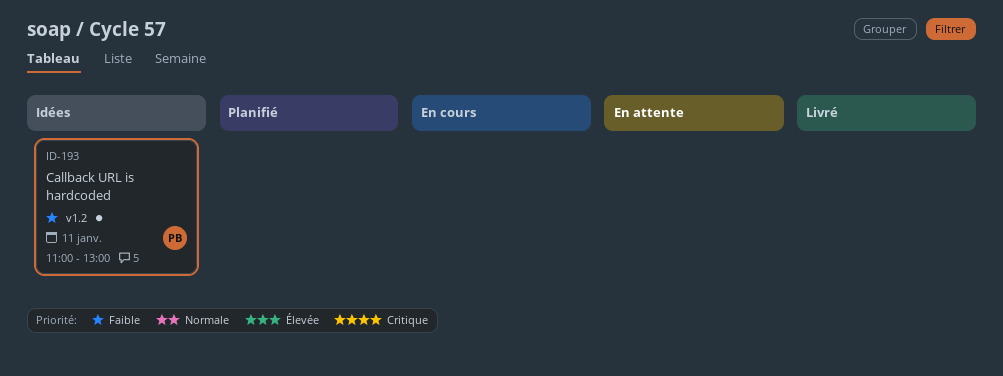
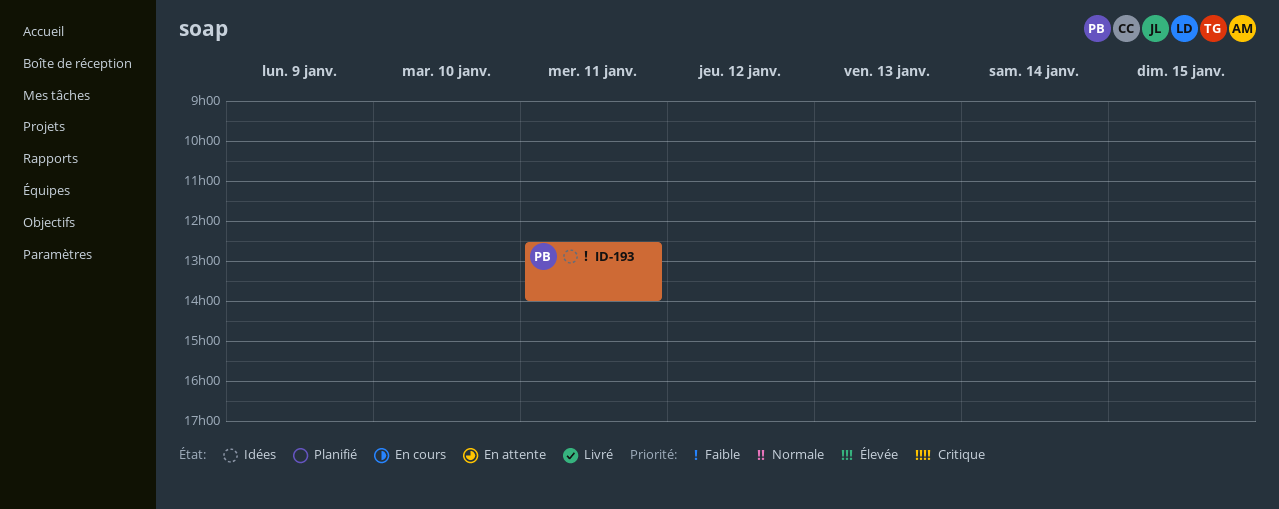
ID-193, begins: 11:00 -> 12:30
ID-193, ends: 13:00 -> 14:00

